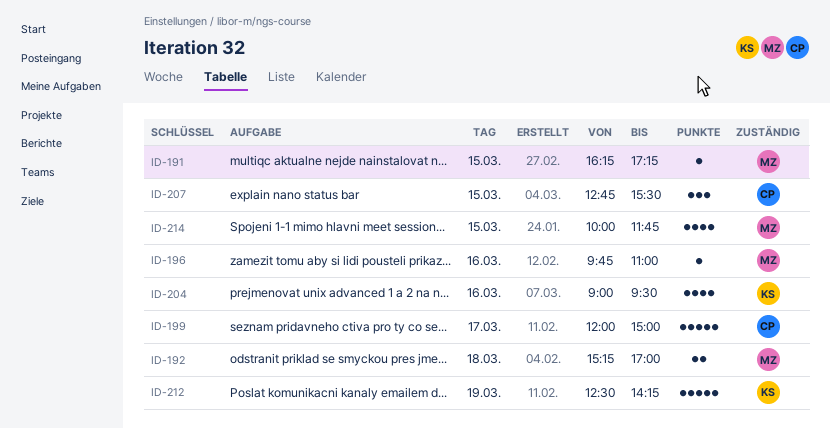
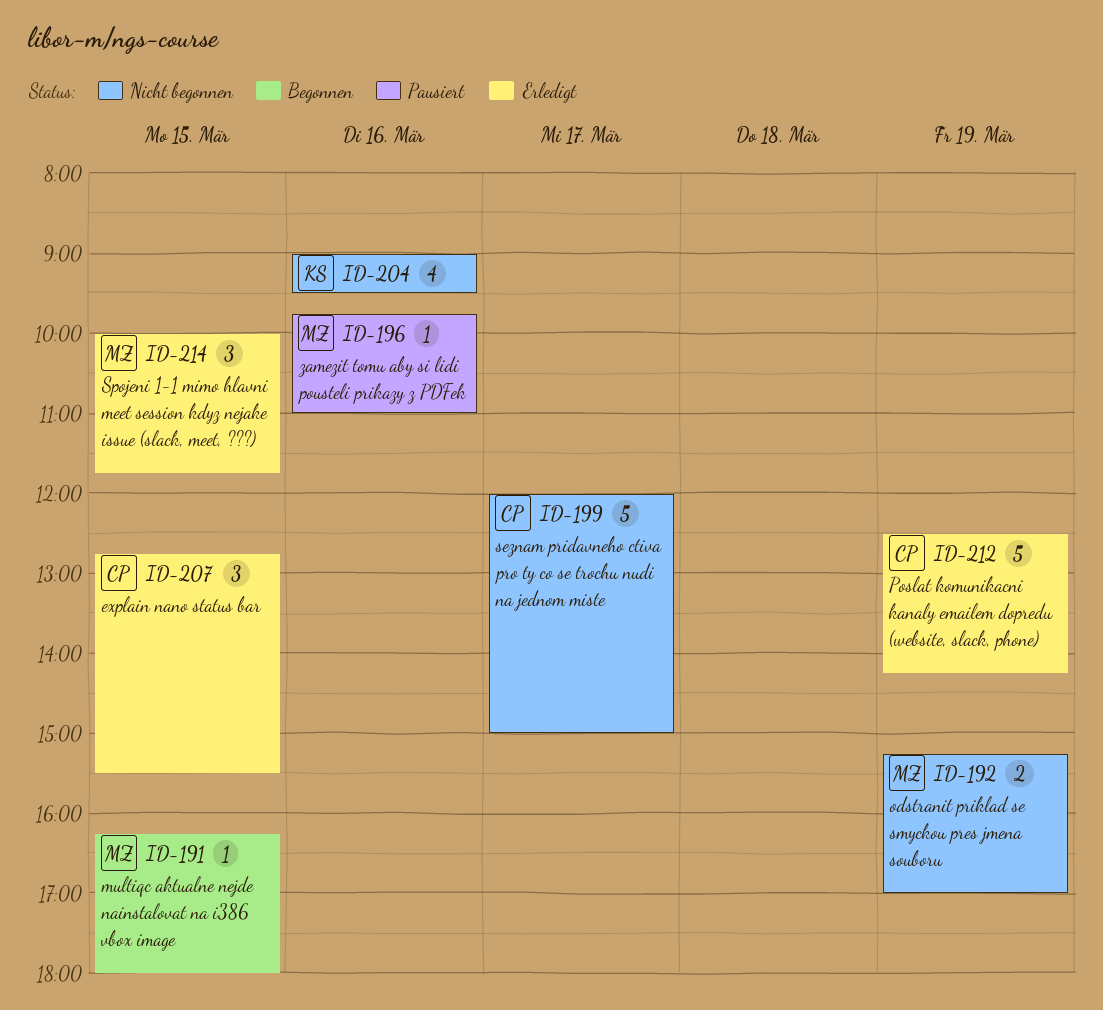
ID-191, ends: 17:15 -> 18:00
ID-192, day: Mar 18 -> Mar 19
ID-212, owner: KS -> CP
ID-214, estimate: 4 -> 3

